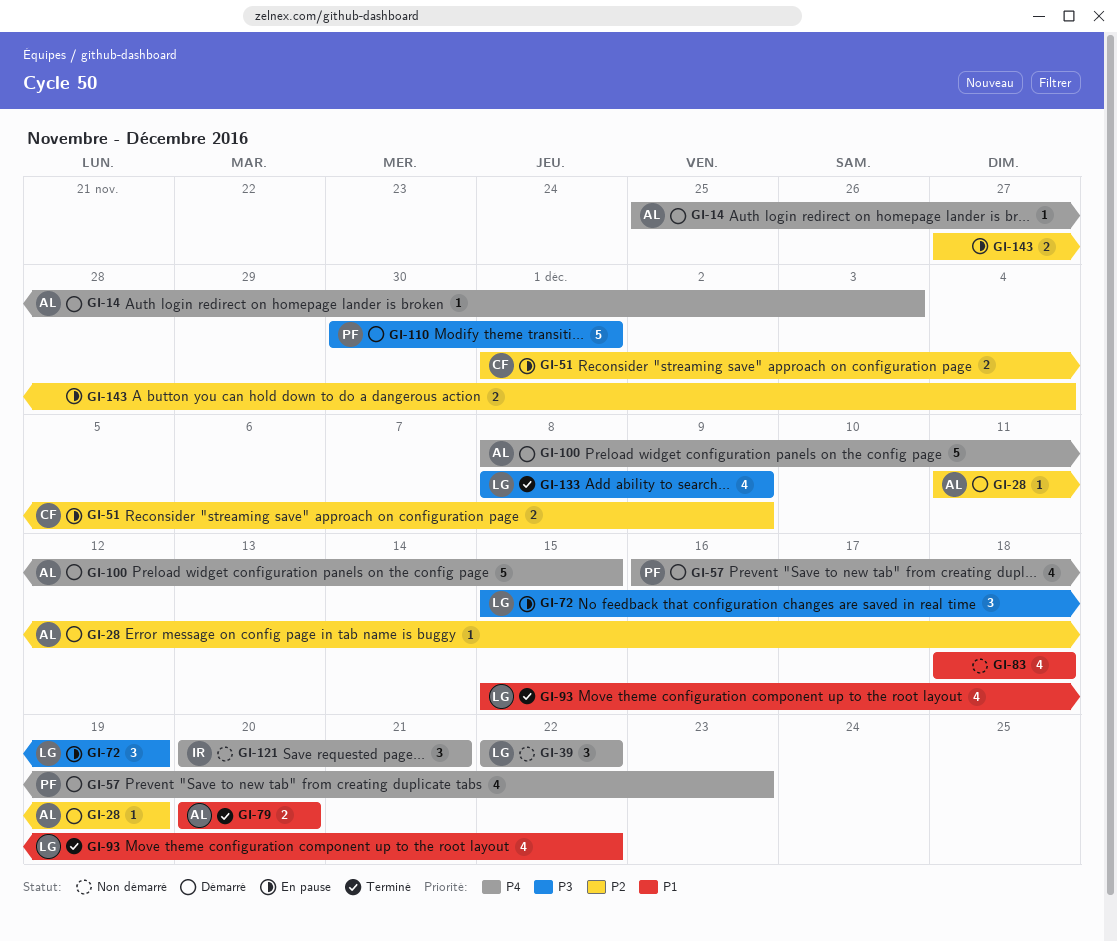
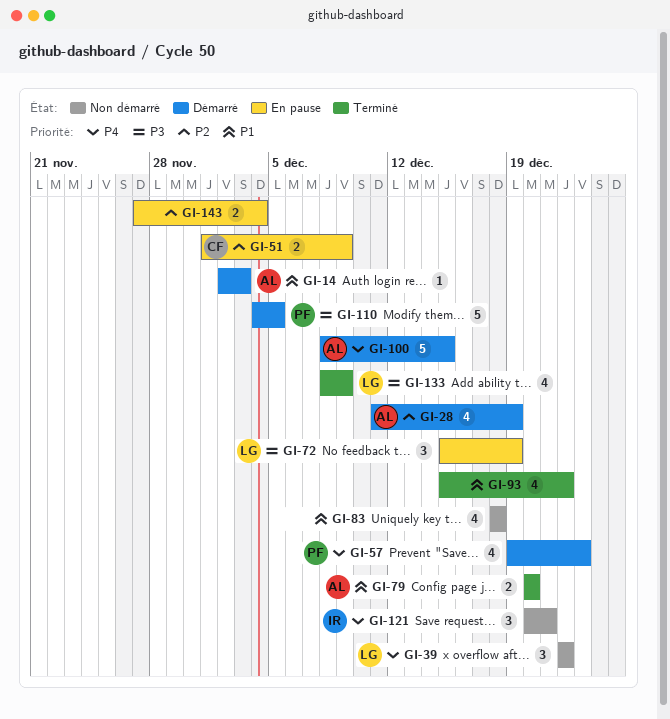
GI-14, priority: P4 -> P1
GI-14, start: Nov 25 -> Dec 2
GI-28, estimate: 1 -> 4
GI-57, start: Dec 16 -> Dec 19
GI-93, owner: LG -> none
GI-110, start: Nov 30 -> Dec 4
GI-110, due: Dec 1 -> Dec 5

